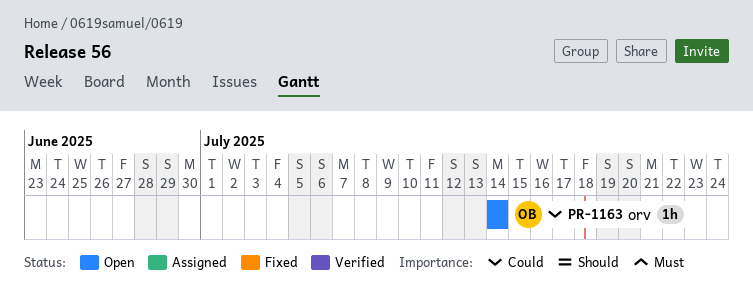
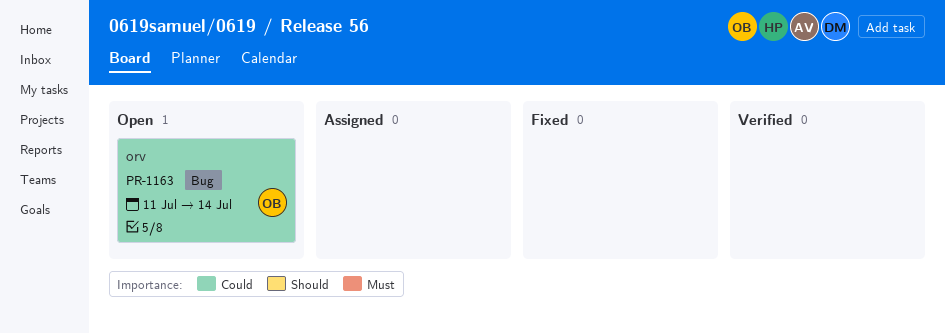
PR-1163, start: Jul 14 -> Jul 11

